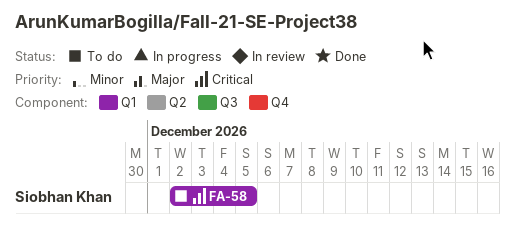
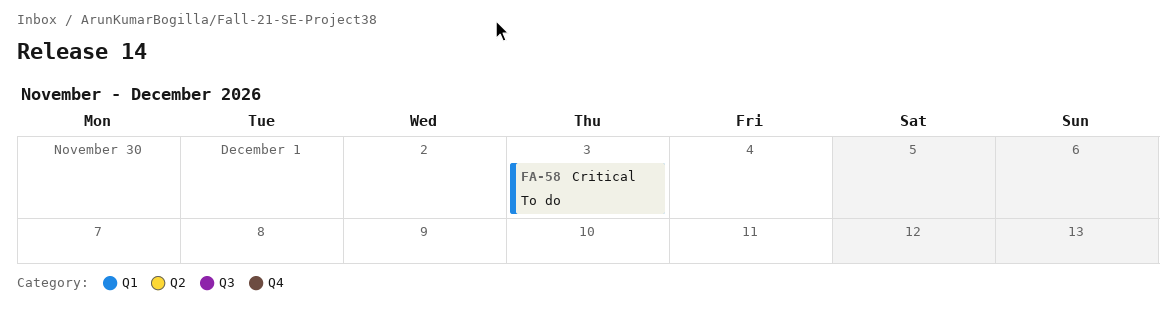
FA-58, due: Dec 5 -> Dec 3

